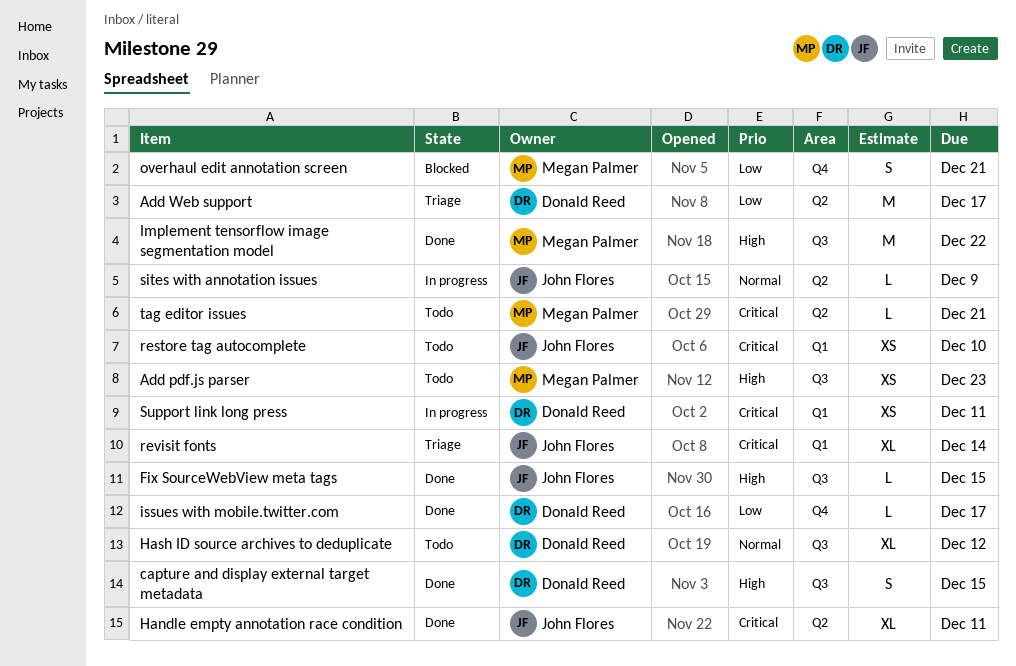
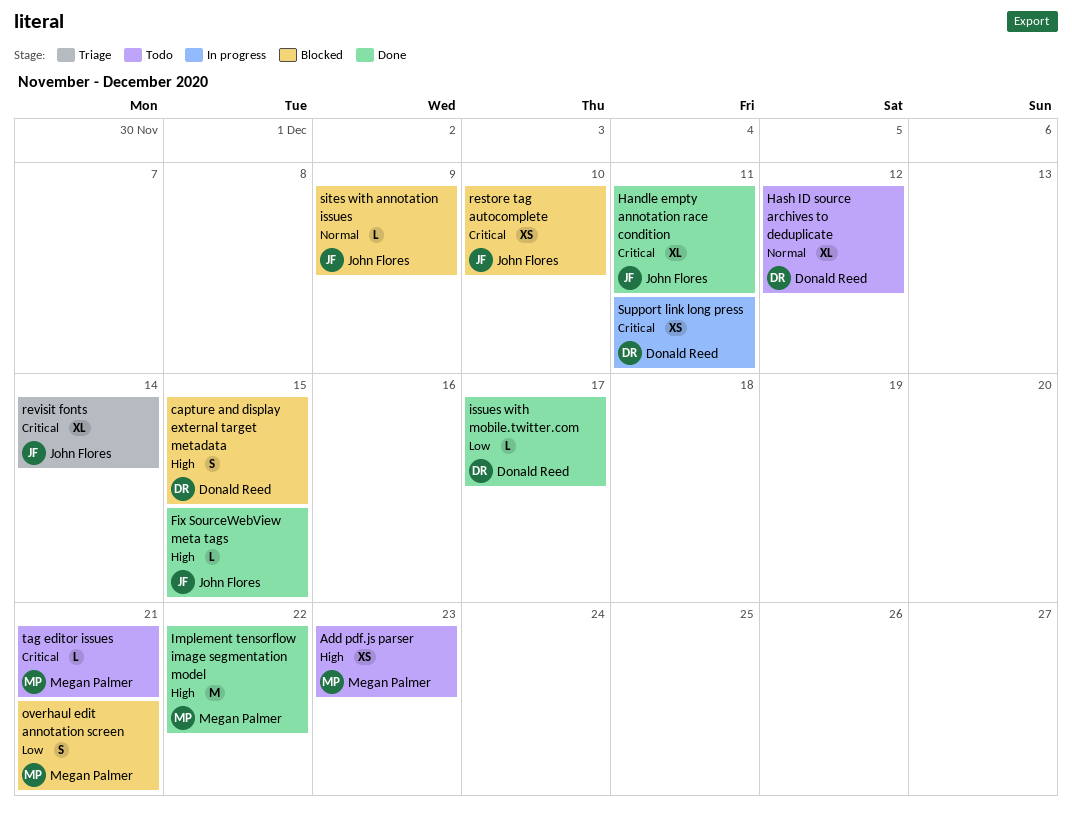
Add Web support: present -> none
capture and display external target metadata, status: Done -> Blocked
restore tag autocomplete, status: Todo -> Blocked
sites with annotation issues, status: In progress -> Blocked

